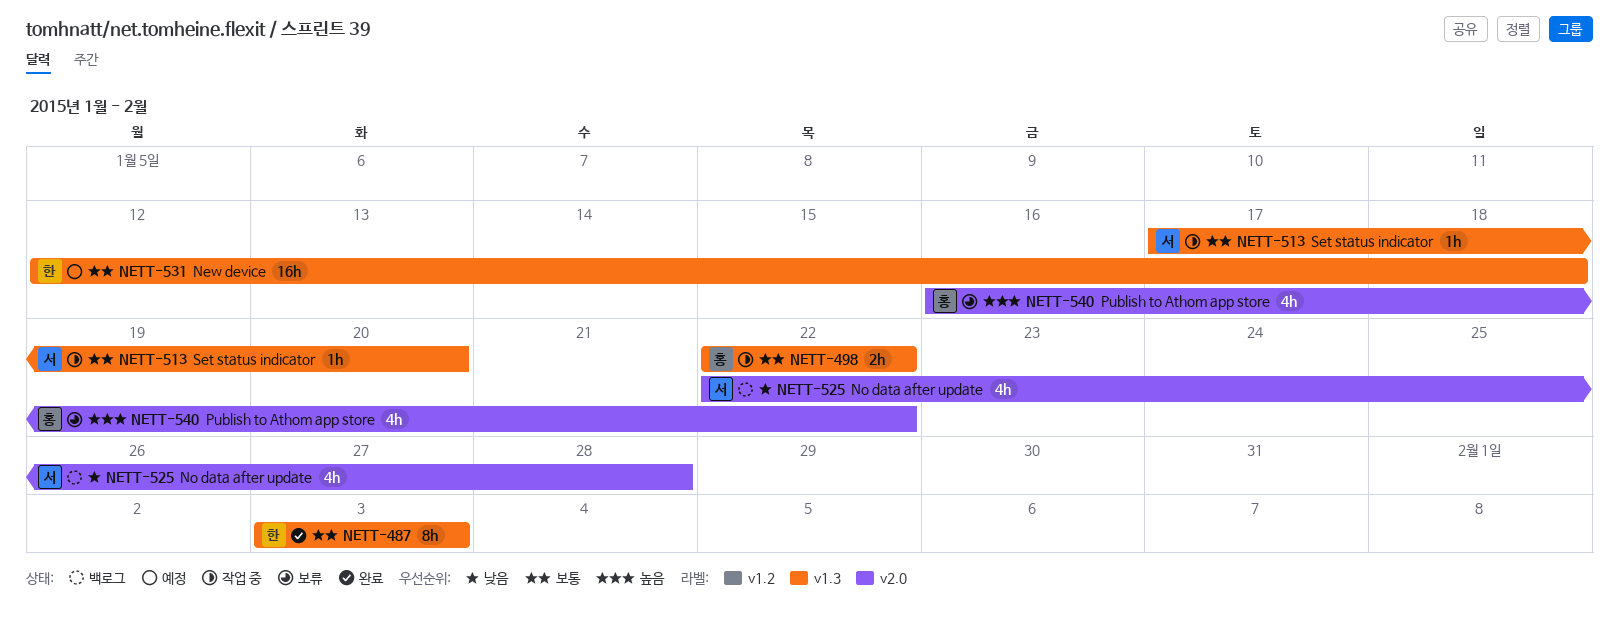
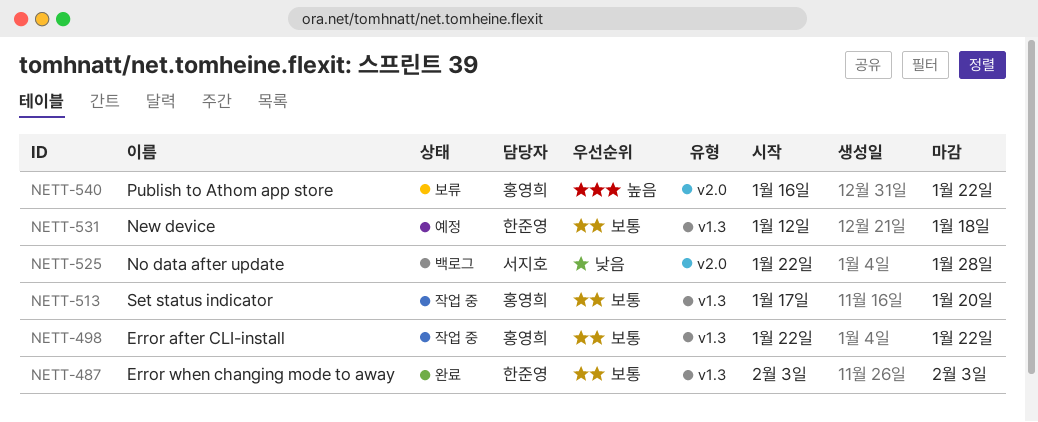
NETT-513, owner: 서지호 -> 홍영희

